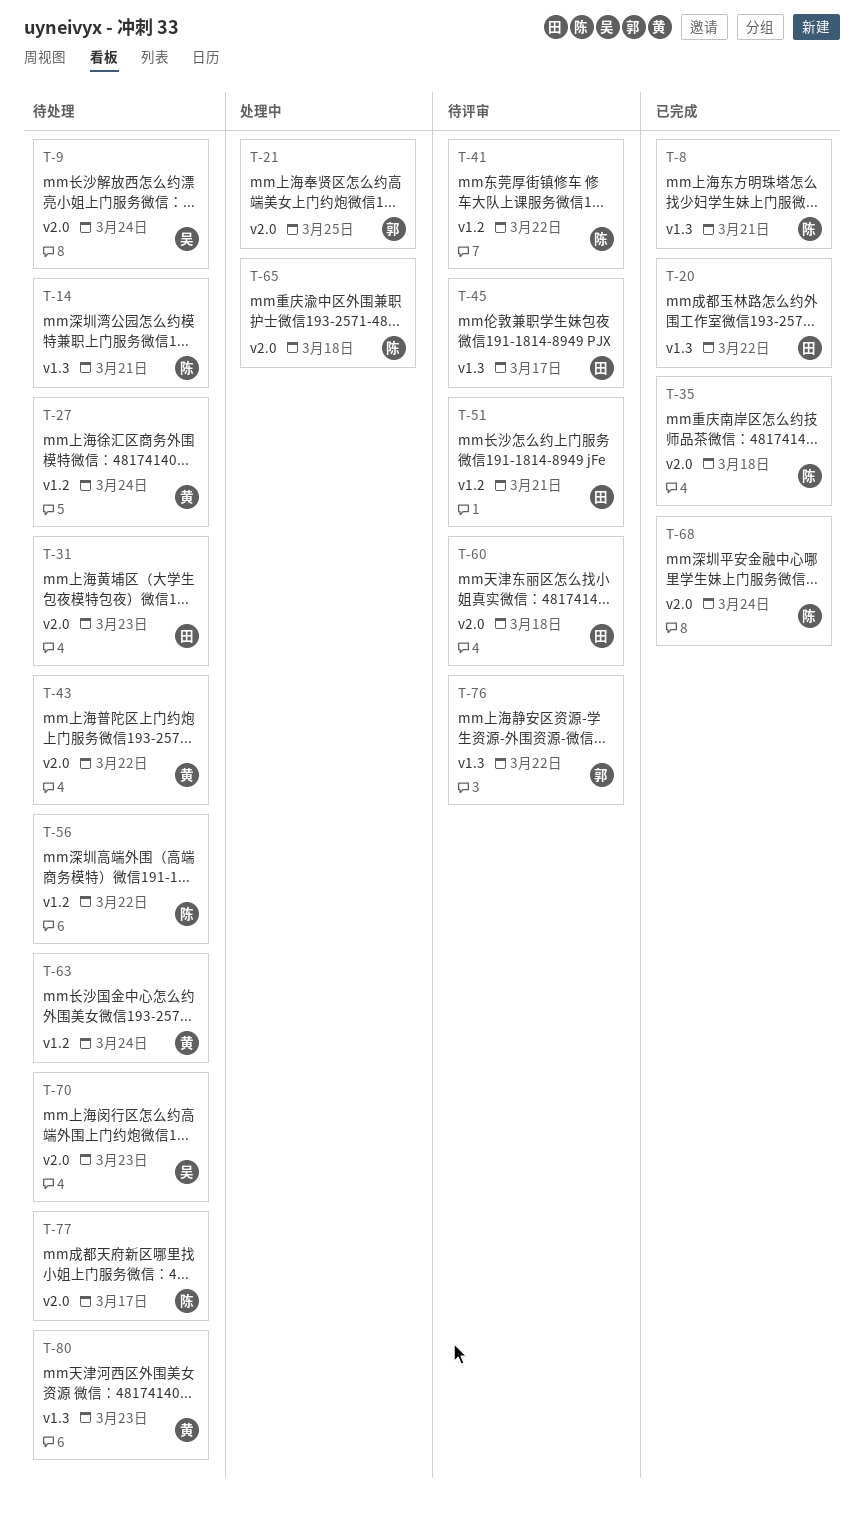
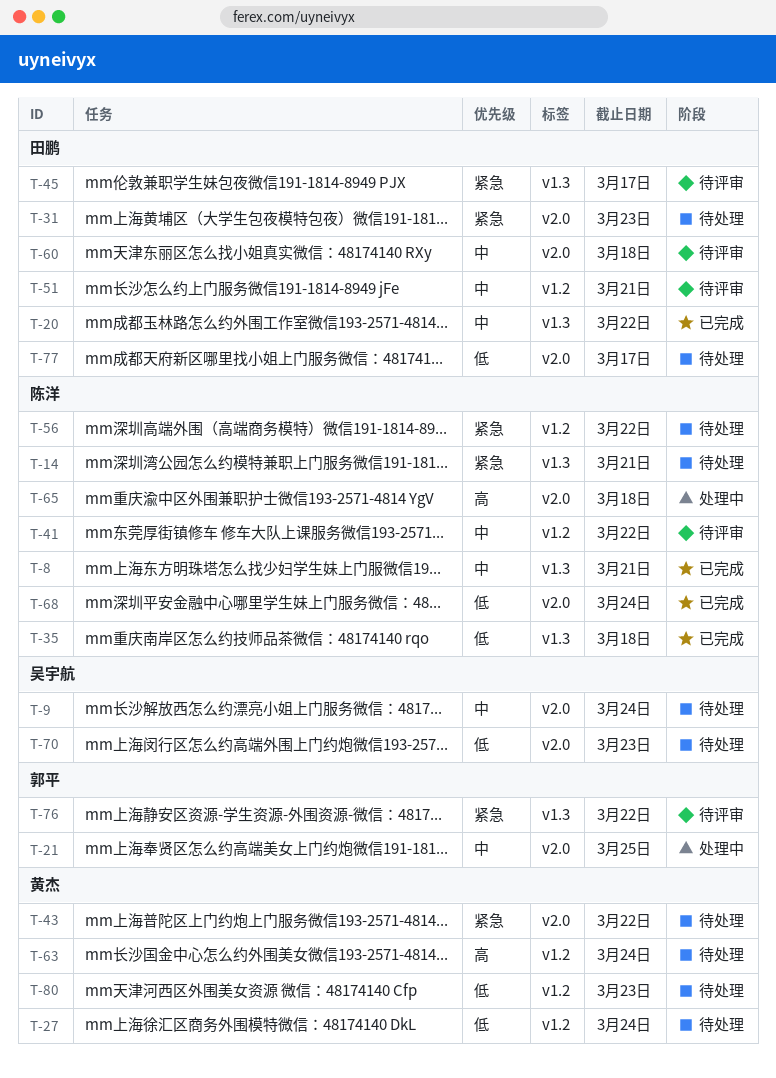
T-35, label: v2.0 -> v1.3
T-77, owner: 陈洋 -> 田鹏
T-80, label: v1.3 -> v1.2

